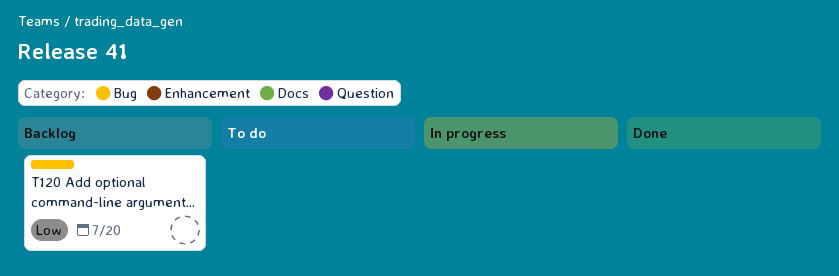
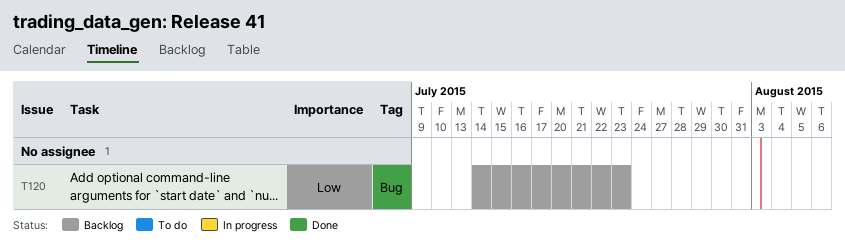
T120, due: Jul 20 -> Jul 23

